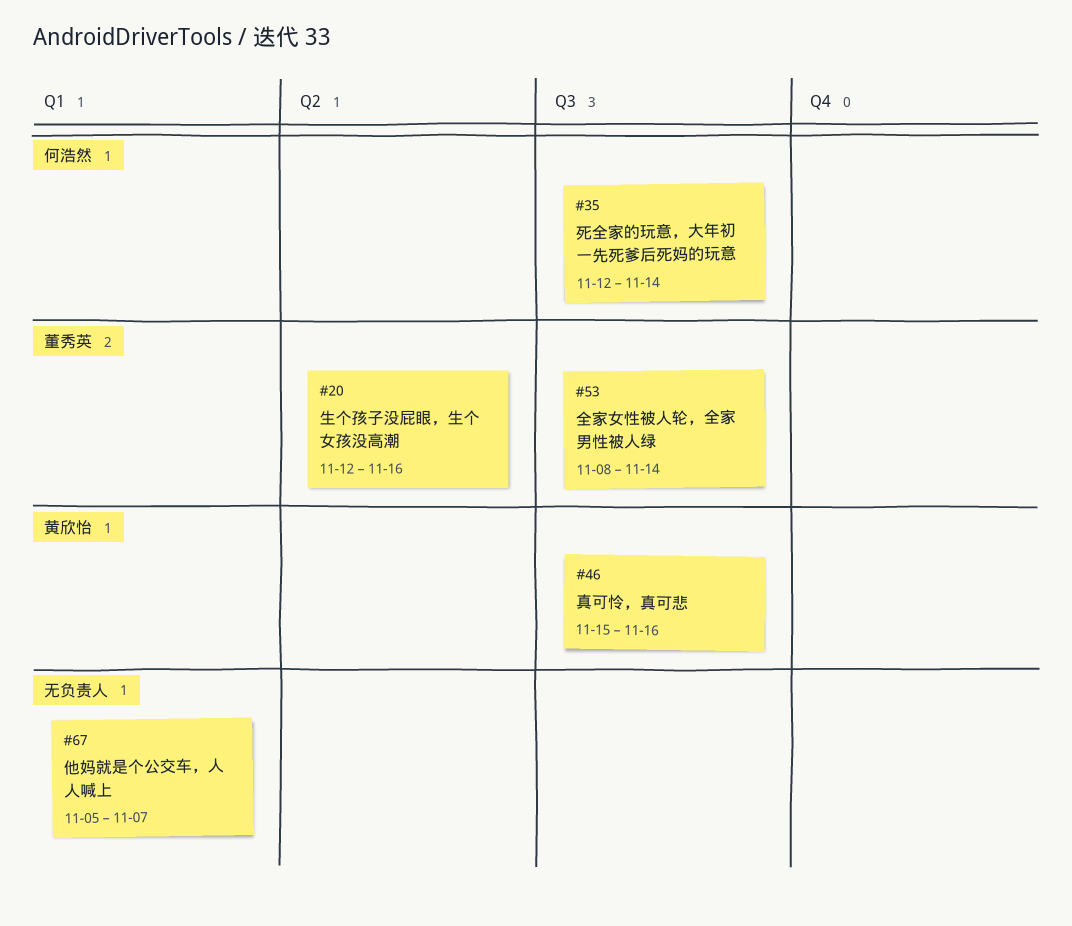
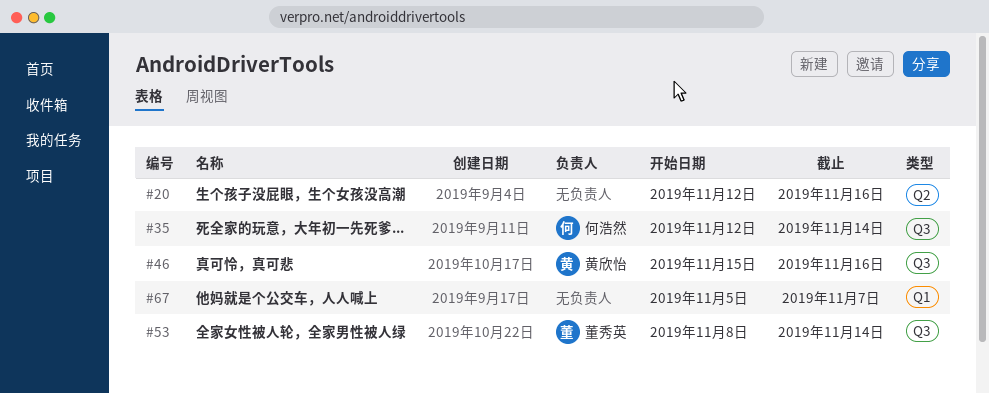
#20, owner: 董秀英 -> none

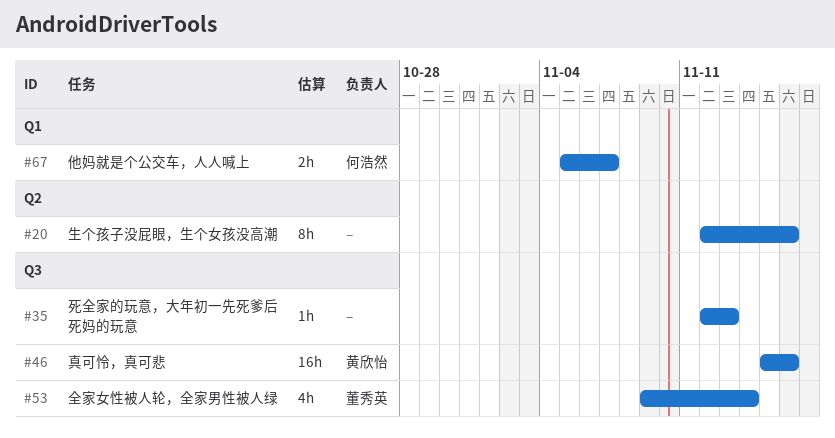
#35, owner: 何浩然 -> none
#35, due: Nov 14 -> Nov 13
#53, start: Nov 8 -> Nov 9
#67, owner: none -> 何浩然

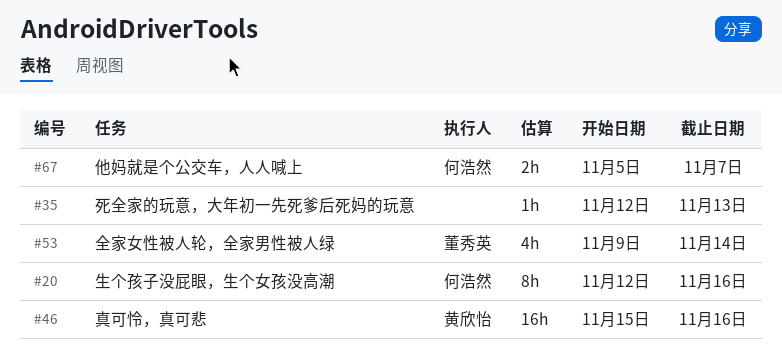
#20, owner: none -> 何浩然

